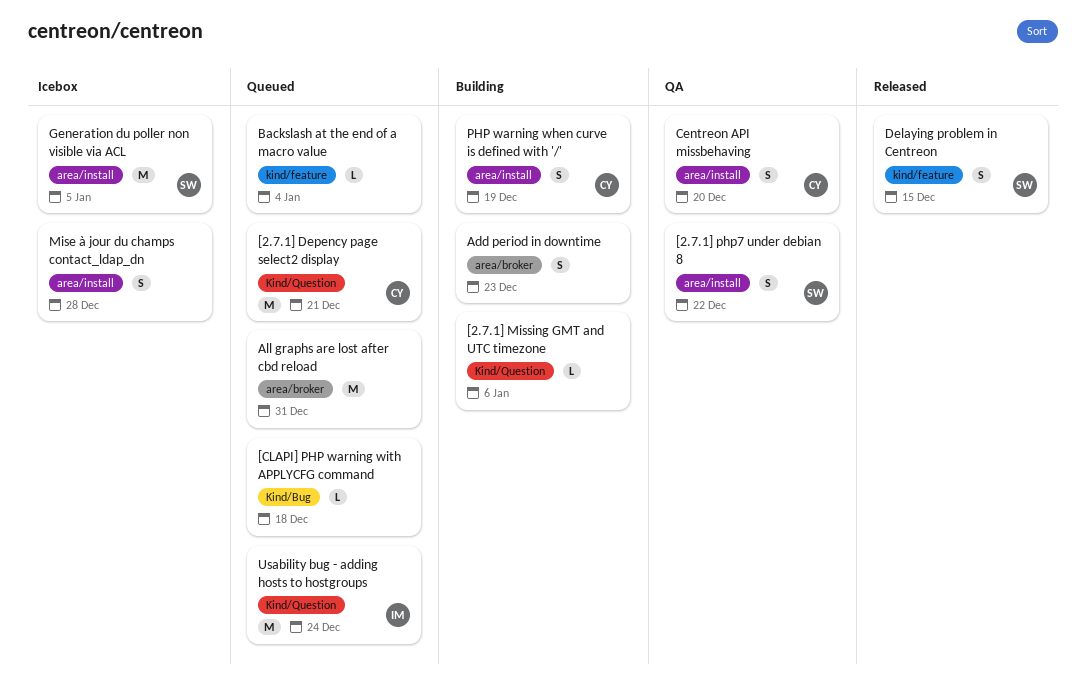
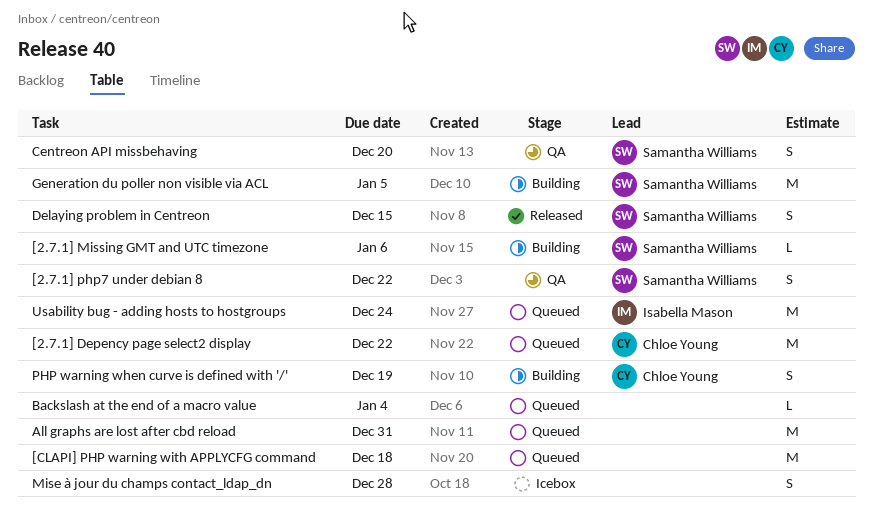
[2.7.1] Depency page select2 display, due: Dec 21 -> Dec 22
[2.7.1] Missing GMT and UTC timezone, owner: none -> Samantha Williams
[CLAPI] PHP warning with APPLYCFG command, estimate: L -> M
Add period in downtime: present -> none
Centreon API missbehaving, owner: Chloe Young -> Samantha Williams
Generation du poller non visible via ACL, status: Icebox -> Building

